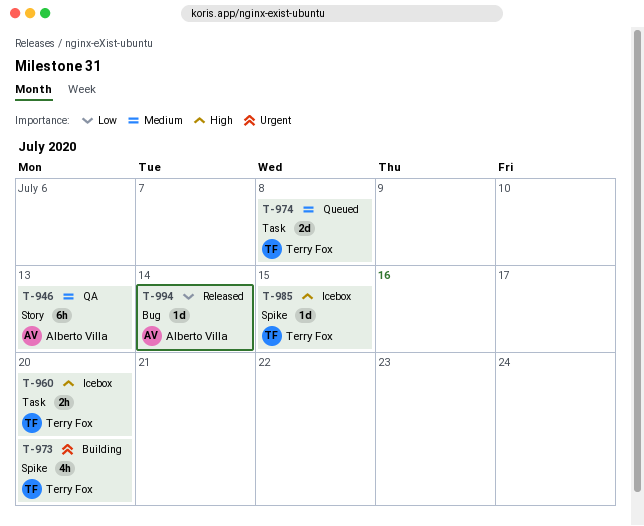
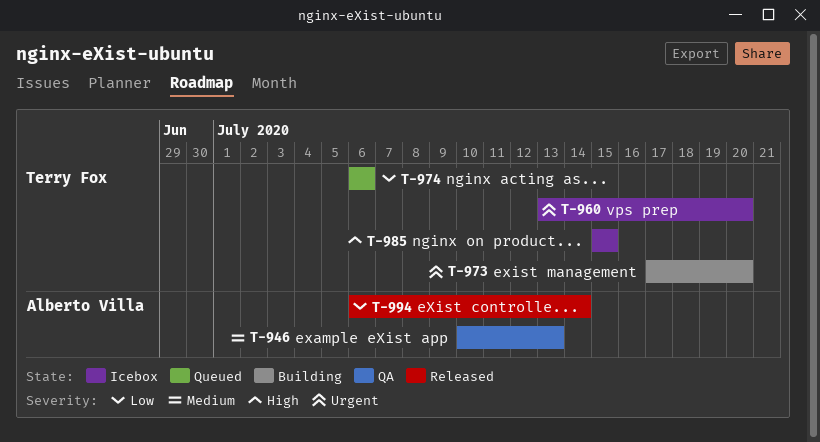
T-960, priority: High -> Urgent
T-974, priority: Medium -> Low
T-974, due: Jul 8 -> Jul 6

